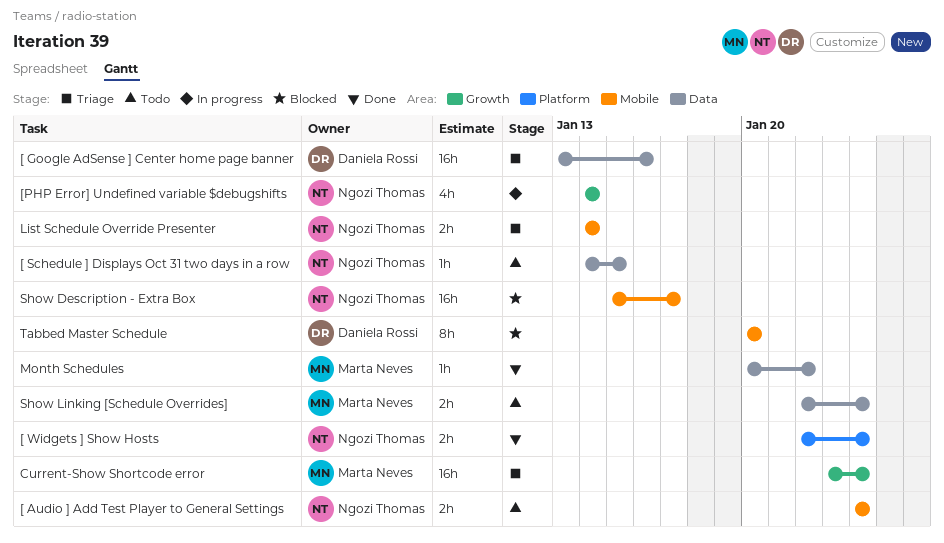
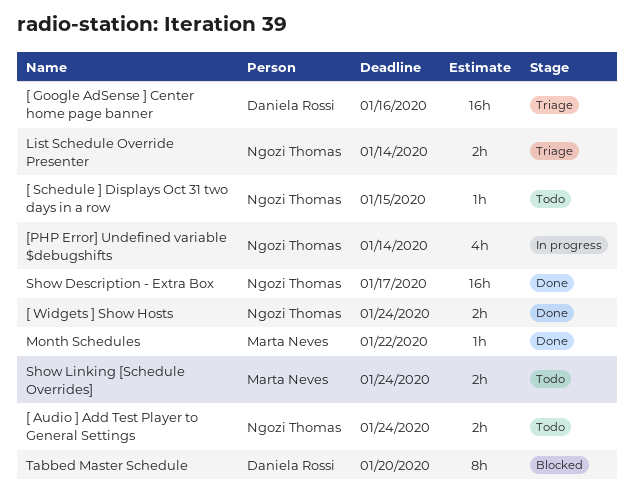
Current-Show Shortcode error: present -> none
Show Description - Extra Box, status: Blocked -> Done

